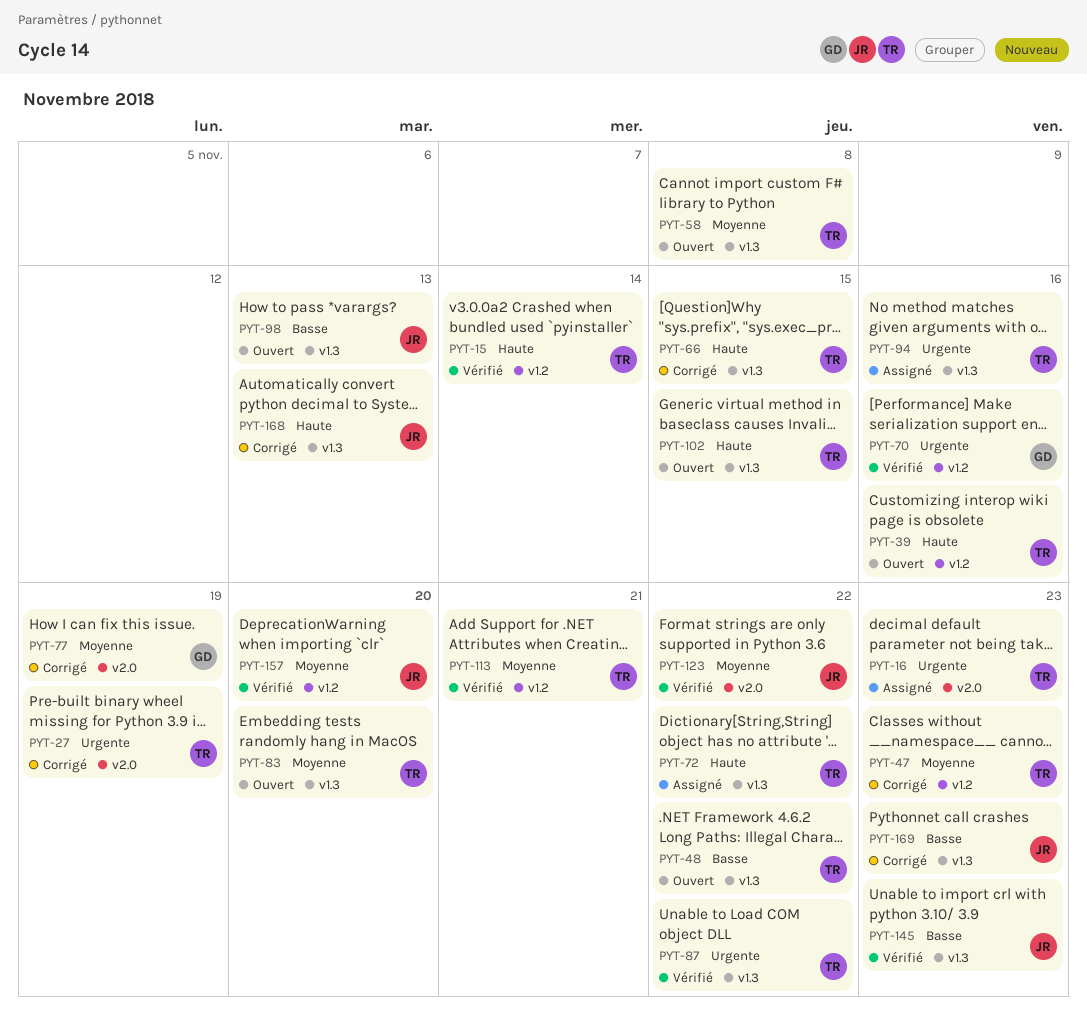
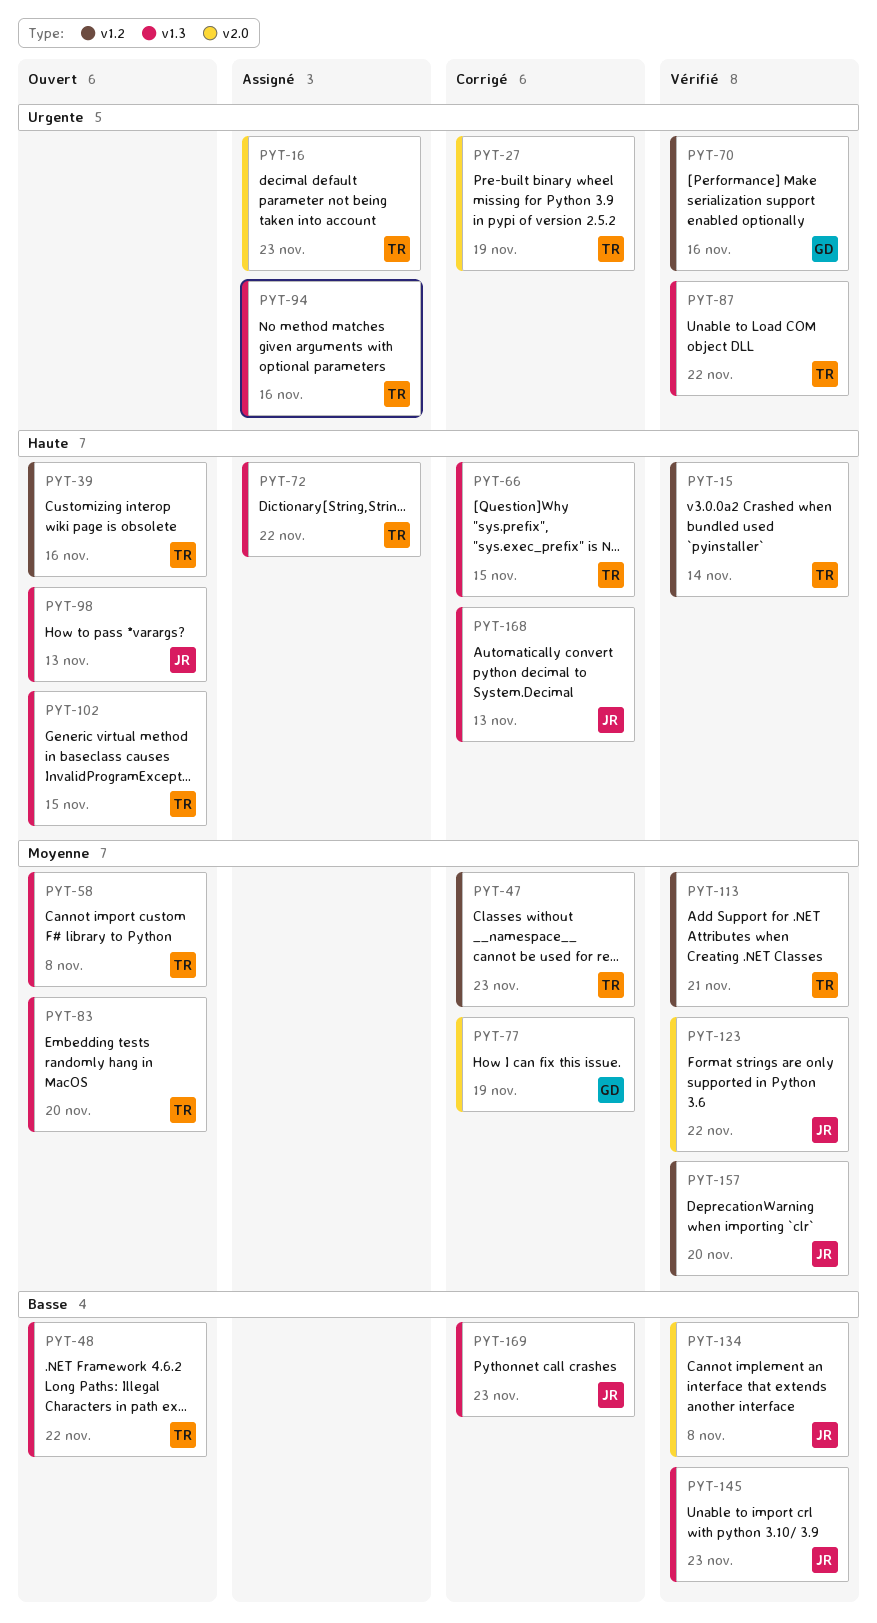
PYT-98, priority: Basse -> Haute
PYT-134: none -> present

